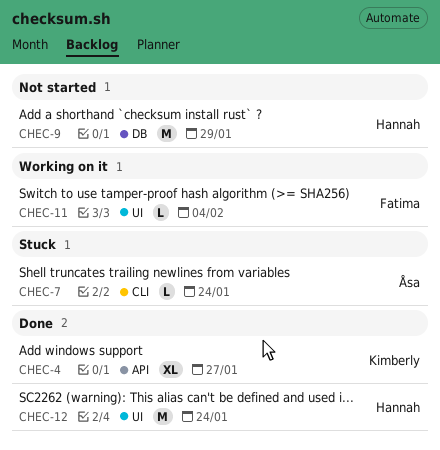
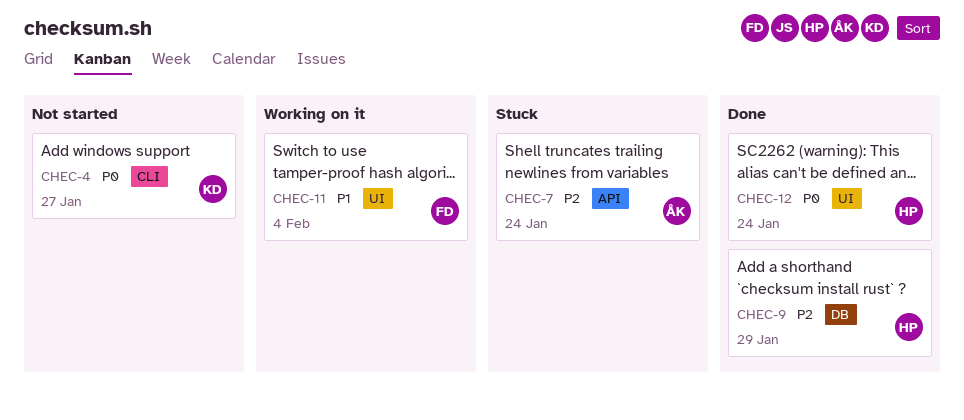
CHEC-4, status: Done -> Not started
CHEC-4, label: API -> CLI
CHEC-7, label: CLI -> API
CHEC-9, status: Not started -> Done

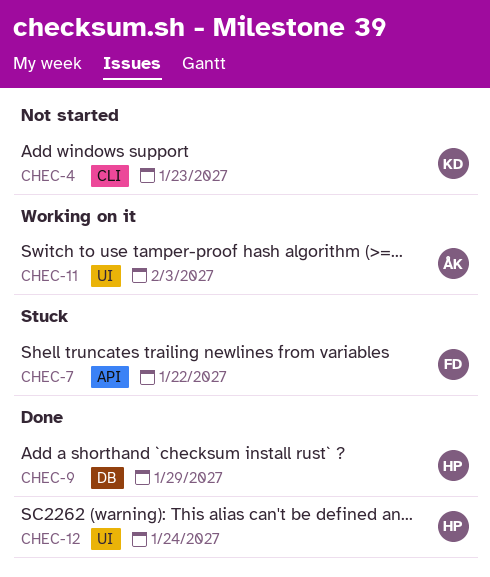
CHEC-4, due: Jan 27 -> Jan 23
CHEC-7, owner: ÅK -> FD
CHEC-7, due: Jan 24 -> Jan 22
CHEC-11, owner: FD -> ÅK
CHEC-11, due: Feb 4 -> Feb 3

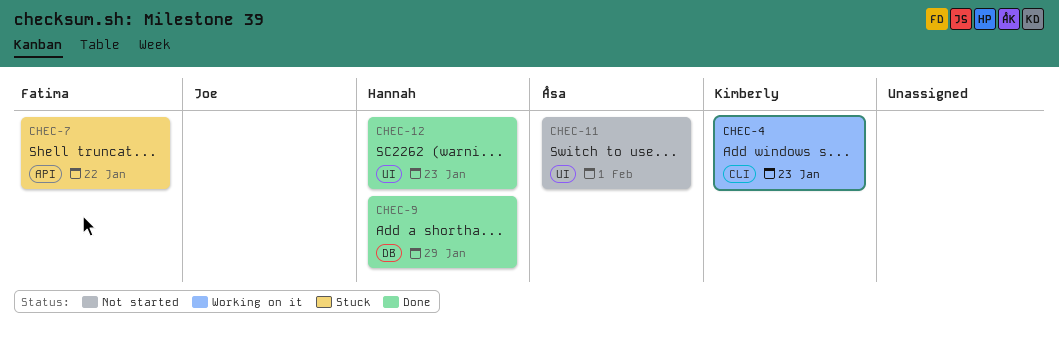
CHEC-4, status: Not started -> Working on it
CHEC-11, status: Working on it -> Not started
CHEC-11, due: Feb 3 -> Feb 1
CHEC-12, due: Jan 24 -> Jan 23

